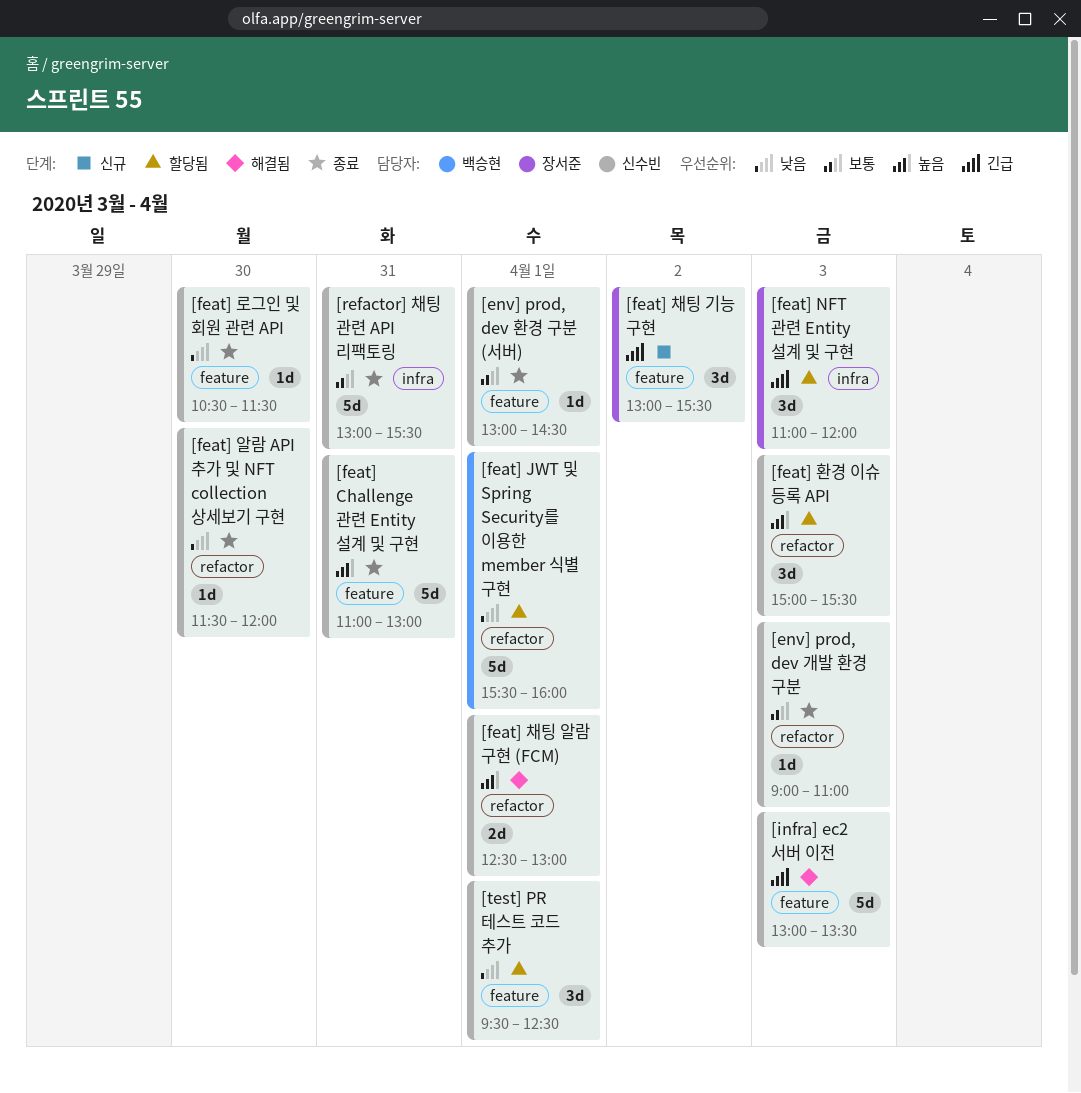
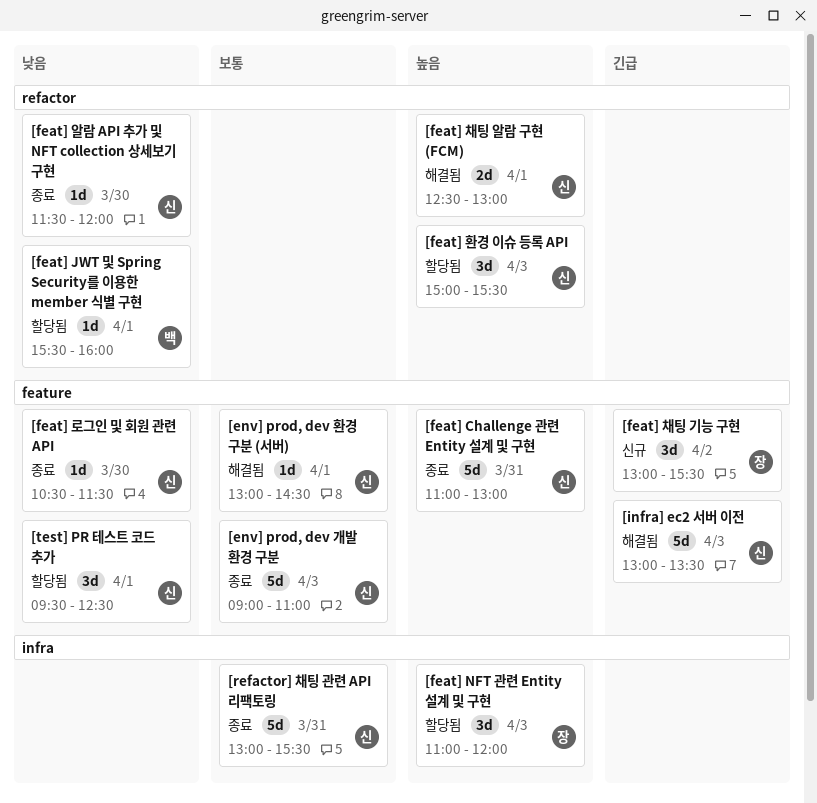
[env] prod, dev 개발 환경 구분, label: refactor -> feature
[env] prod, dev 개발 환경 구분, estimate: 1d -> 5d
[env] prod, dev 환경 구분 (서버), status: 종료 -> 해결됨
[feat] JWT 및 Spring Security를 이용한 member 식별 구현, estimate: 5d -> 1d
[feat] NFT 관련 Entity 설계 및 구현, priority: 긴급 -> 높음

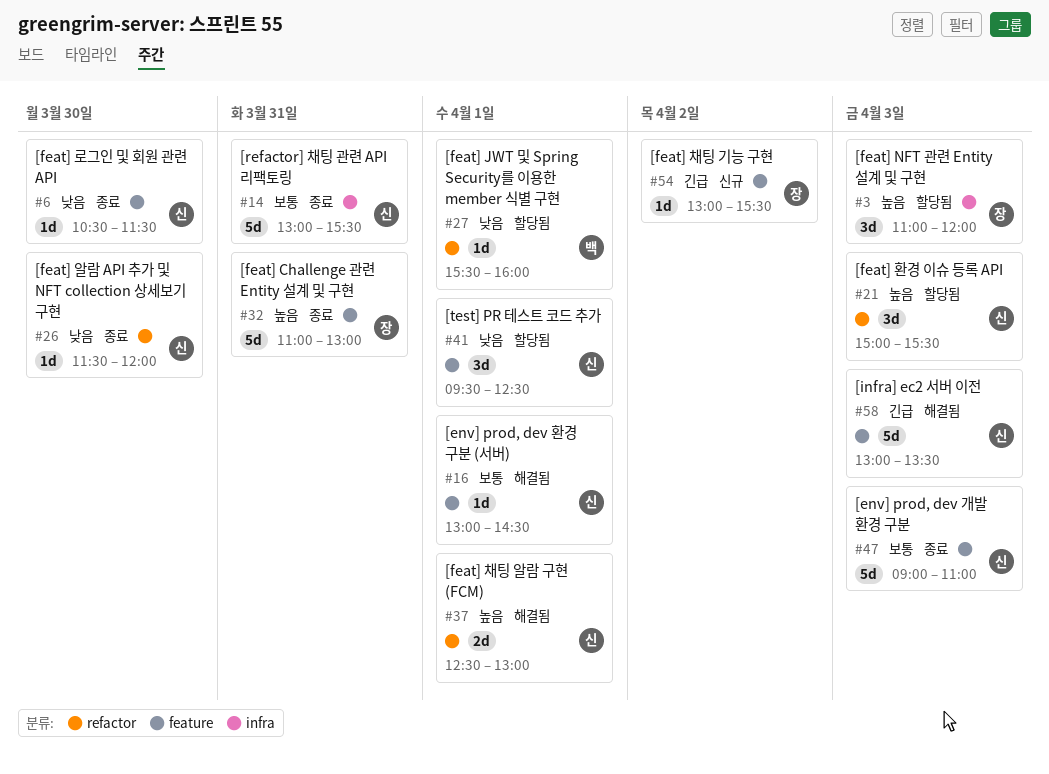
[feat] Challenge 관련 Entity 설계 및 구현, owner: 신 -> 장
[feat] 채팅 기능 구현, estimate: 3d -> 1d

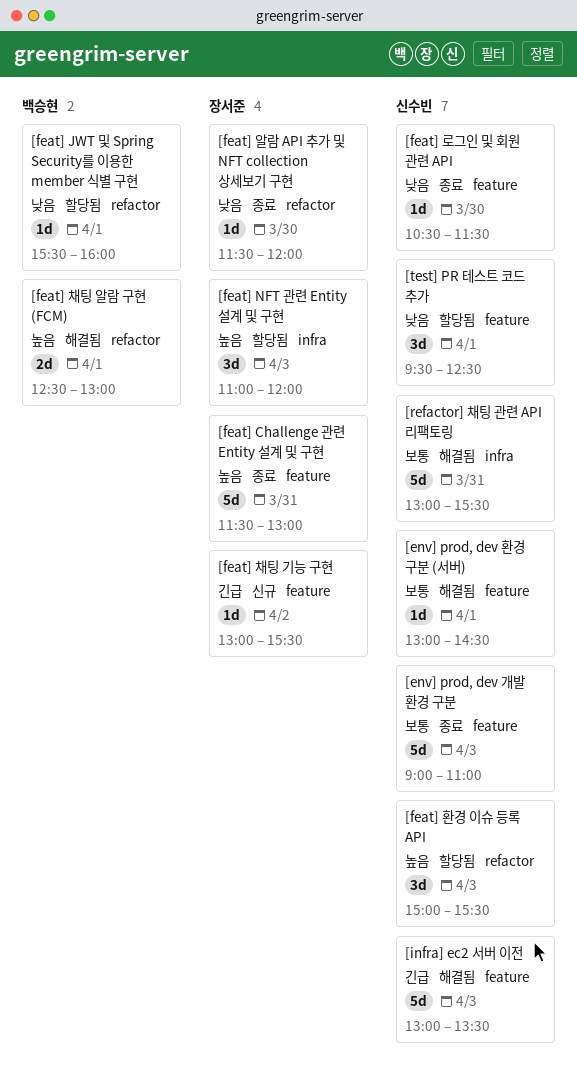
[feat] Challenge 관련 Entity 설계 및 구현, begins: 11:00 -> 11:30
[feat] 알람 API 추가 및 NFT collection 상세보기 구현, owner: 신수빈 -> 장서준
[feat] 채팅 알람 구현 (FCM), owner: 신수빈 -> 백승현
[refactor] 채팅 관련 API 리팩토링, status: 종료 -> 해결됨

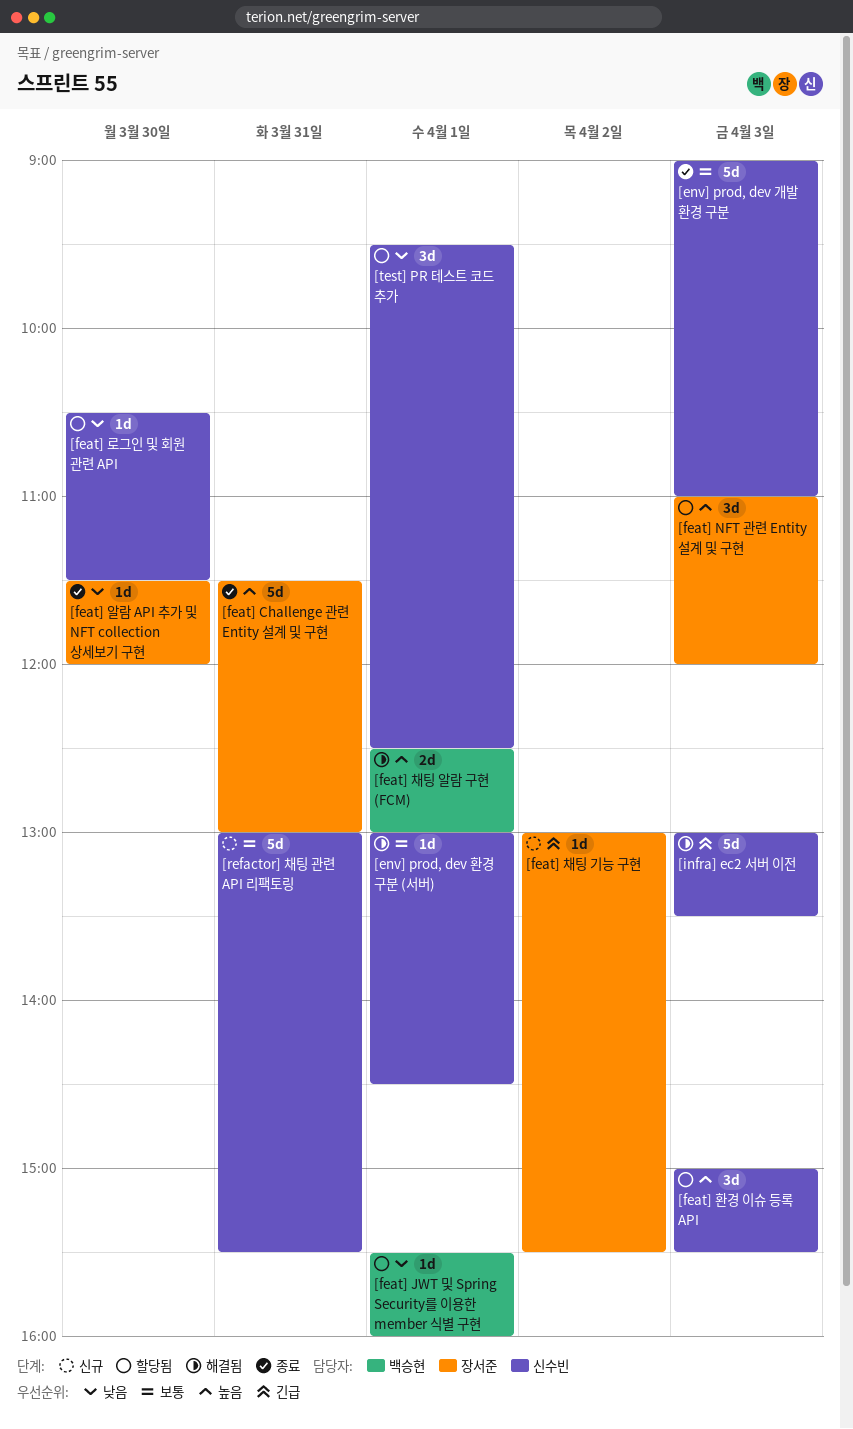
[feat] 로그인 및 회원 관련 API, status: 종료 -> 할당됨
[refactor] 채팅 관련 API 리팩토링, status: 해결됨 -> 신규

